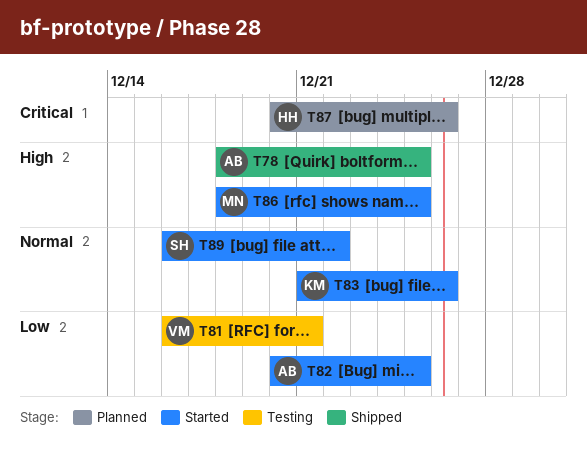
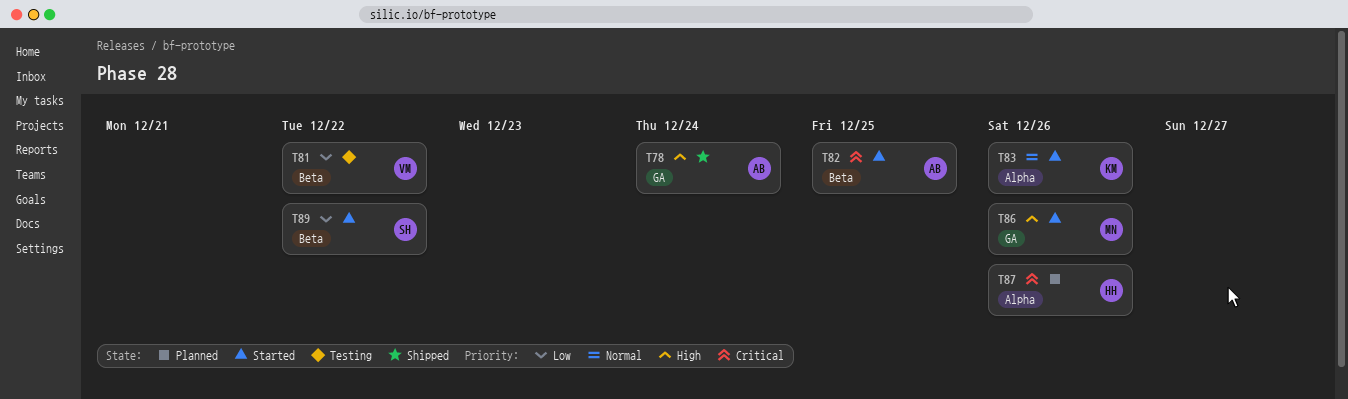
T78, due: Dec 25 -> Dec 24
T81, due: Dec 21 -> Dec 22
T82, priority: Low -> Critical
T86, due: Dec 25 -> Dec 26
T89, priority: Normal -> Low

